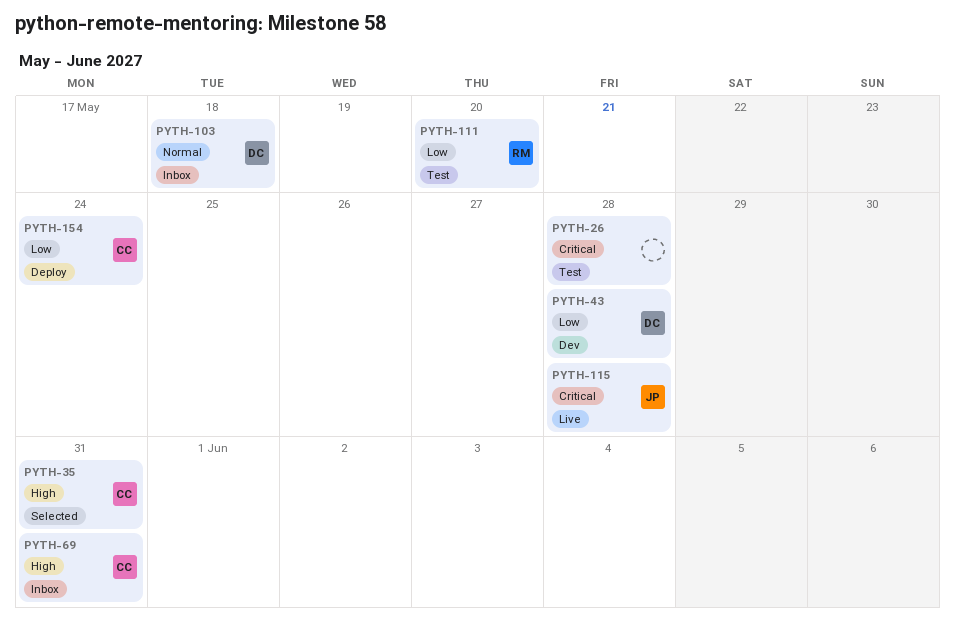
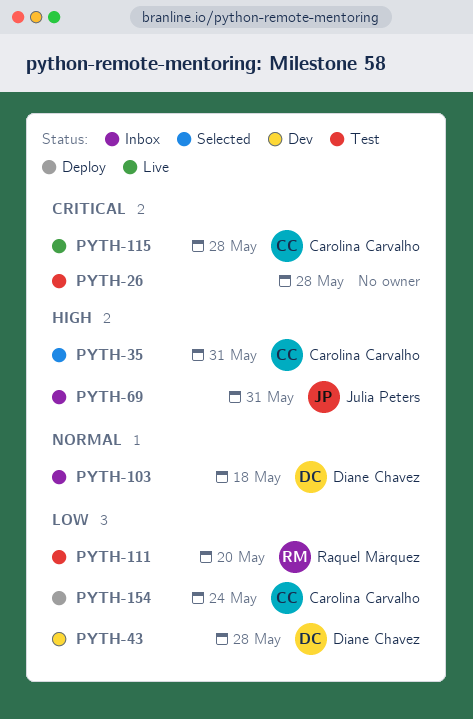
PYTH-69, owner: Carolina Carvalho -> Julia Peters
PYTH-115, owner: Julia Peters -> Carolina Carvalho

